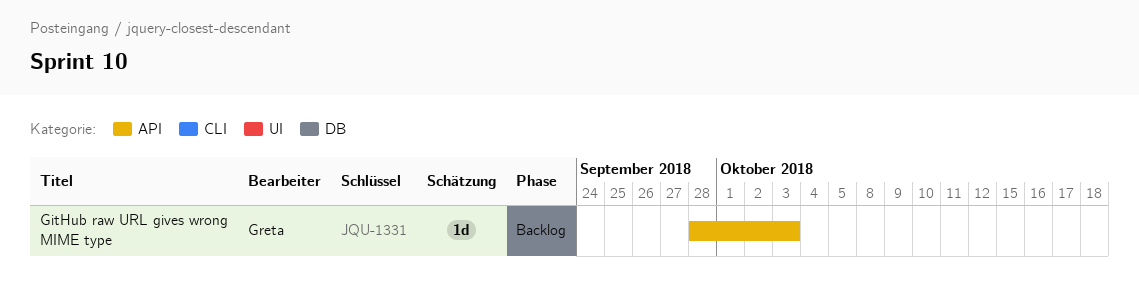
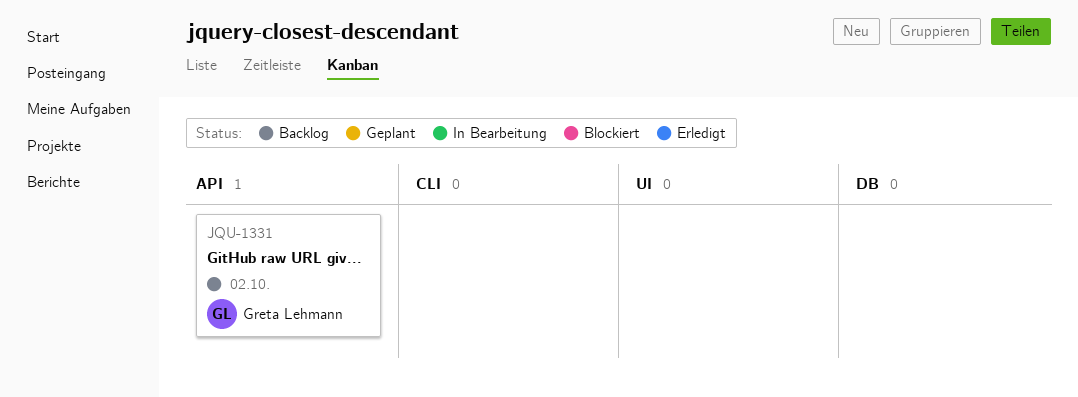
JQU-1331, due: Oct 3 -> Oct 2

